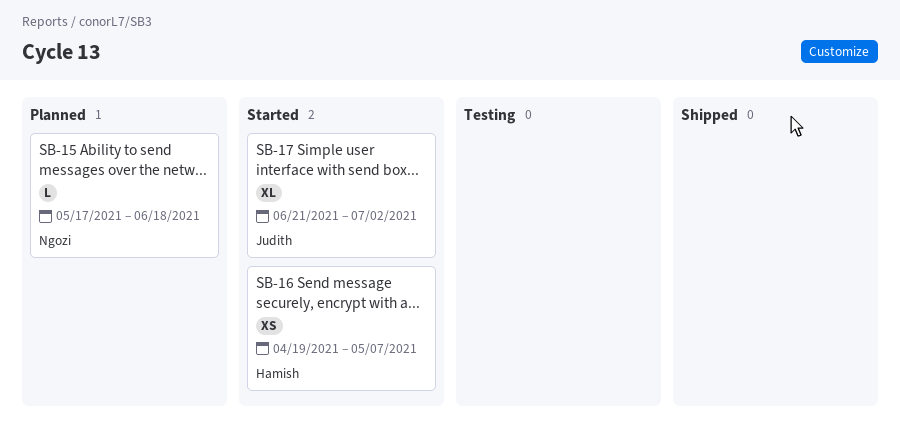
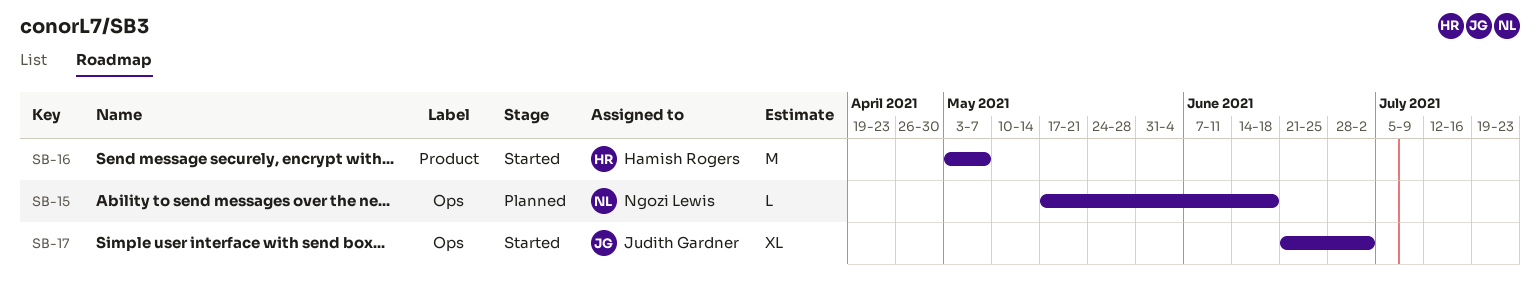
SB-16, estimate: XS -> M
SB-16, start: Apr 19 -> May 3

